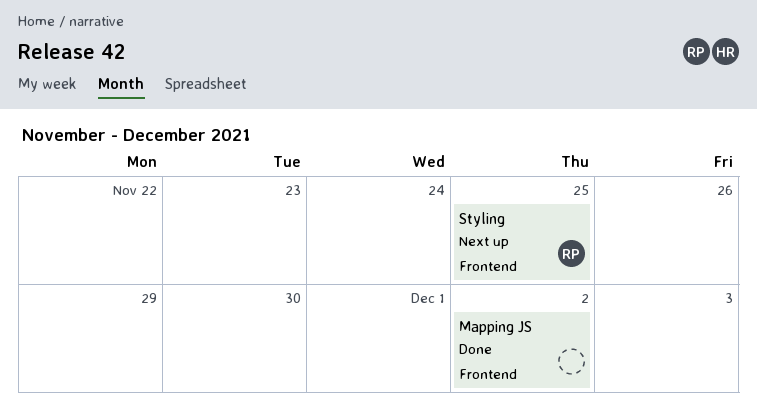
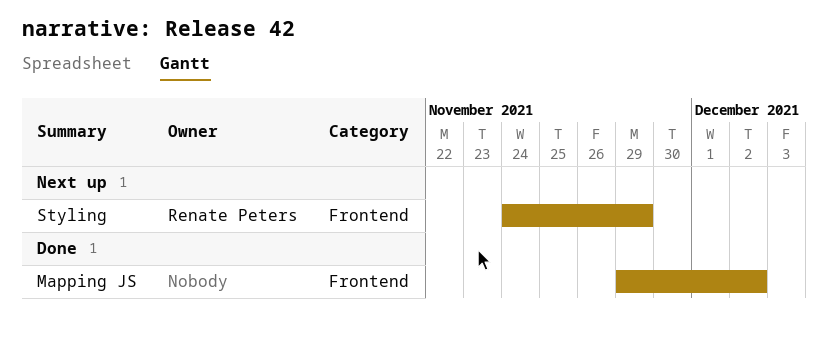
Styling, due: Nov 25 -> Nov 29

